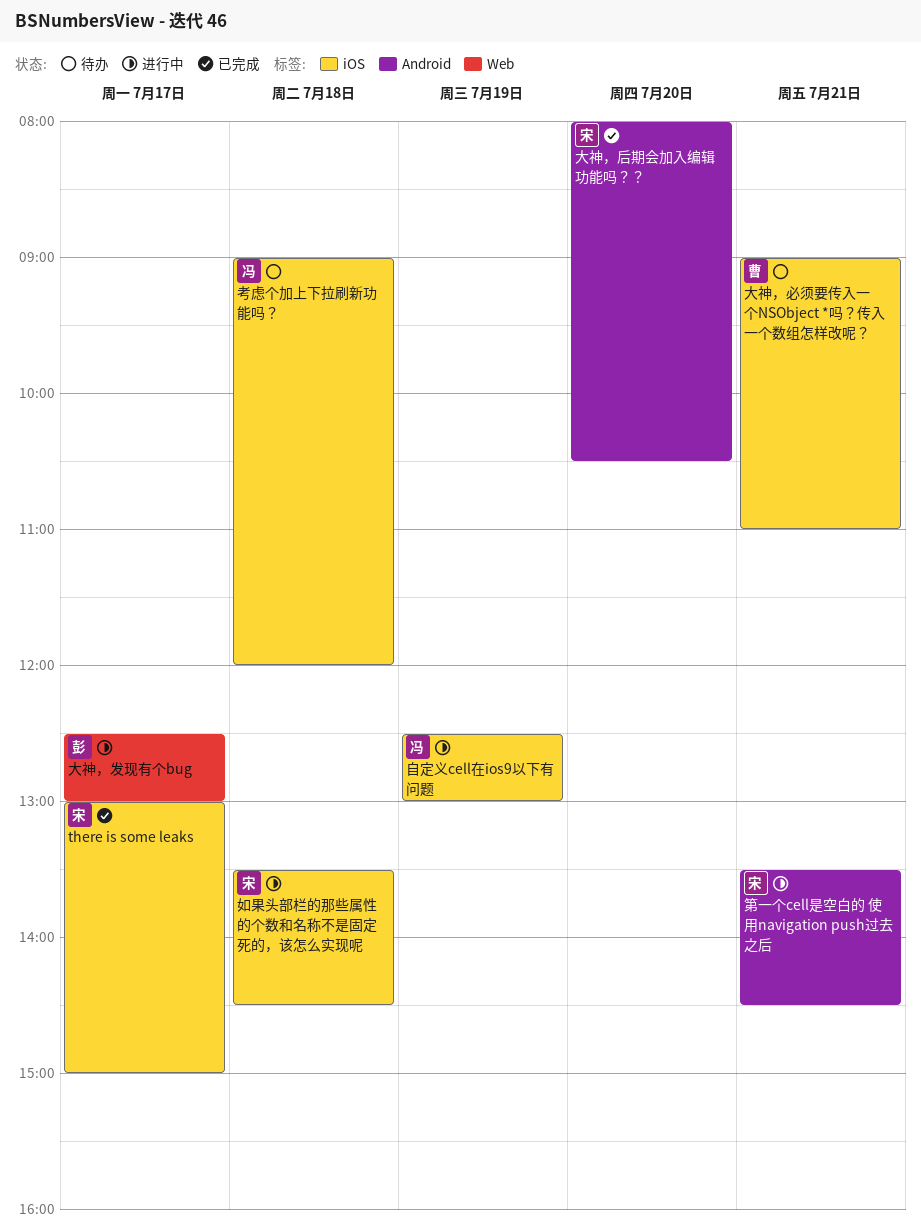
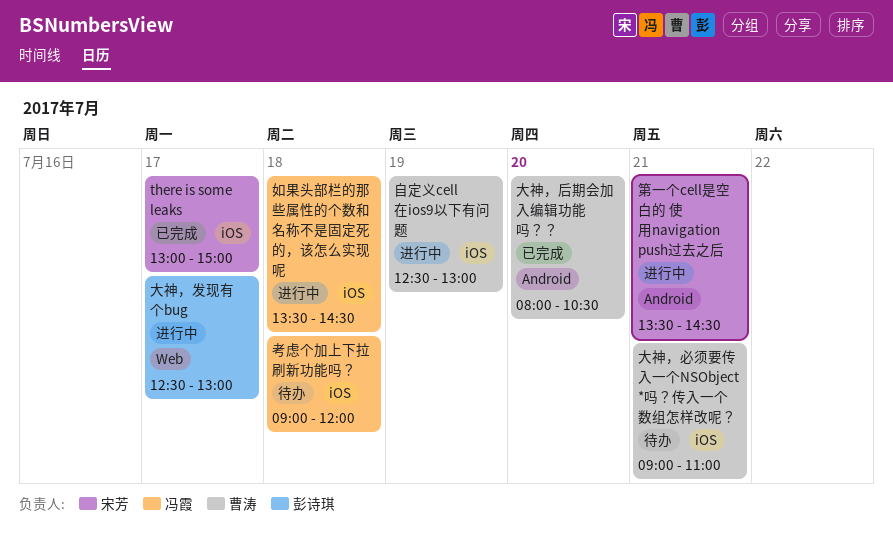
大神，后期会加入编辑功能吗？？, owner: 宋芳 -> 曹涛
如果头部栏的那些属性的个数和名称不是固定死的，该怎么实现呢, owner: 宋芳 -> 冯霞
自定义cell在ios9以下有问题, owner: 冯霞 -> 曹涛

